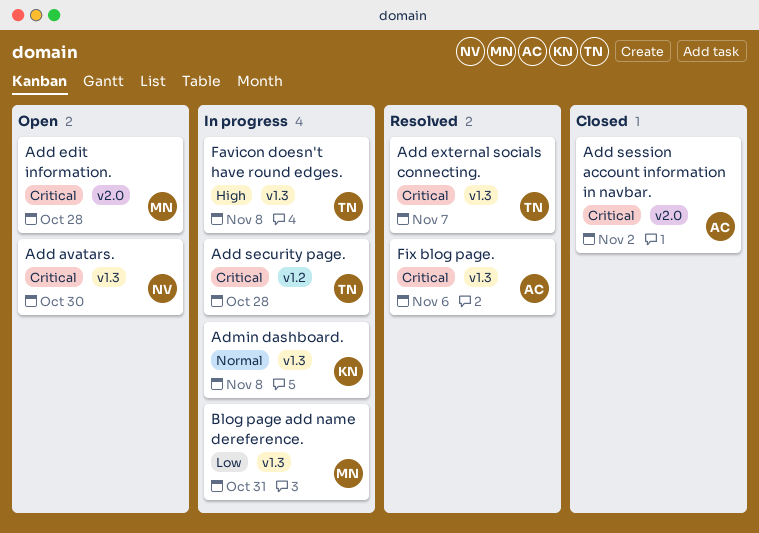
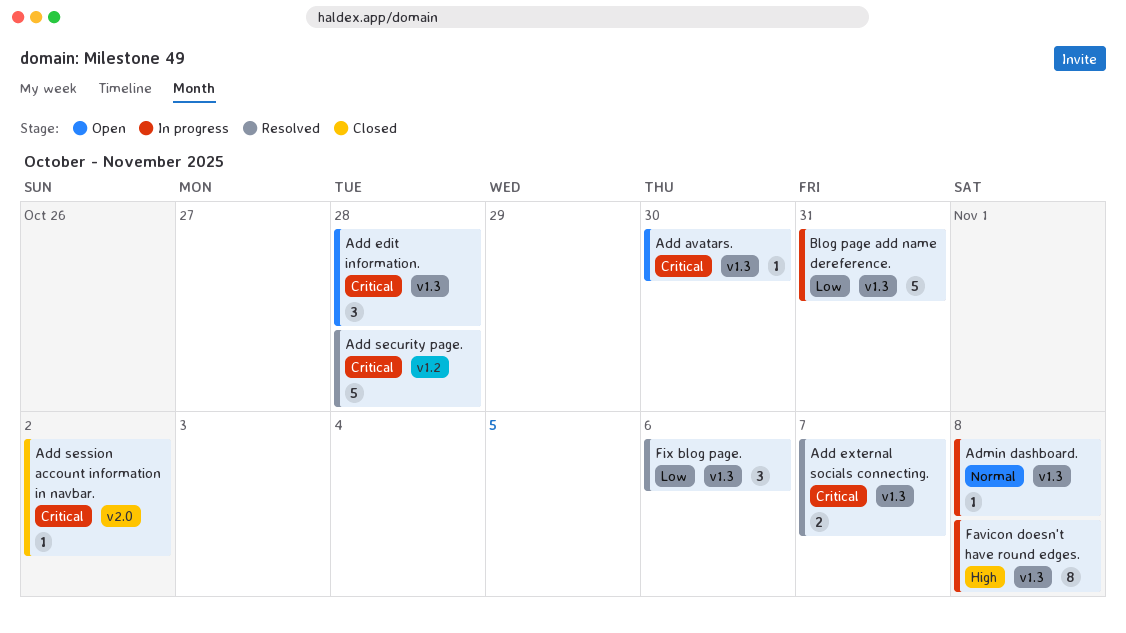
Add edit information., label: v2.0 -> v1.3
Add security page., status: In progress -> Resolved
Fix blog page., priority: Critical -> Low

